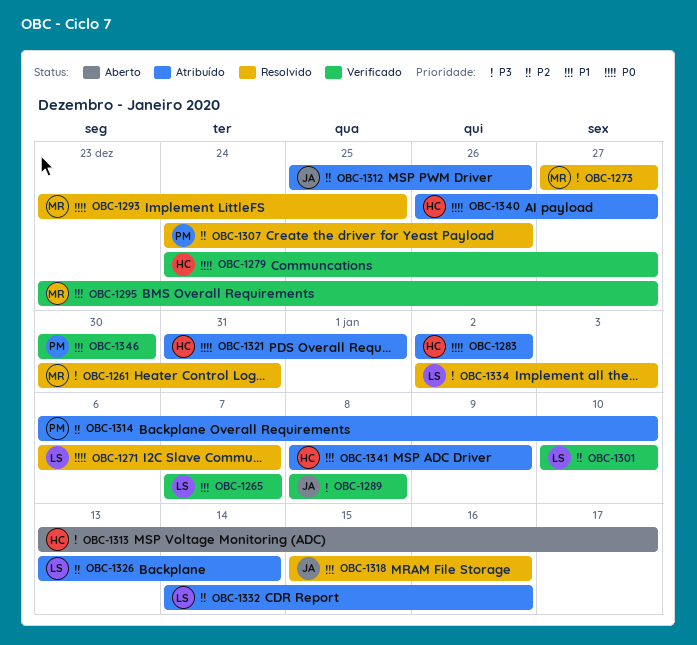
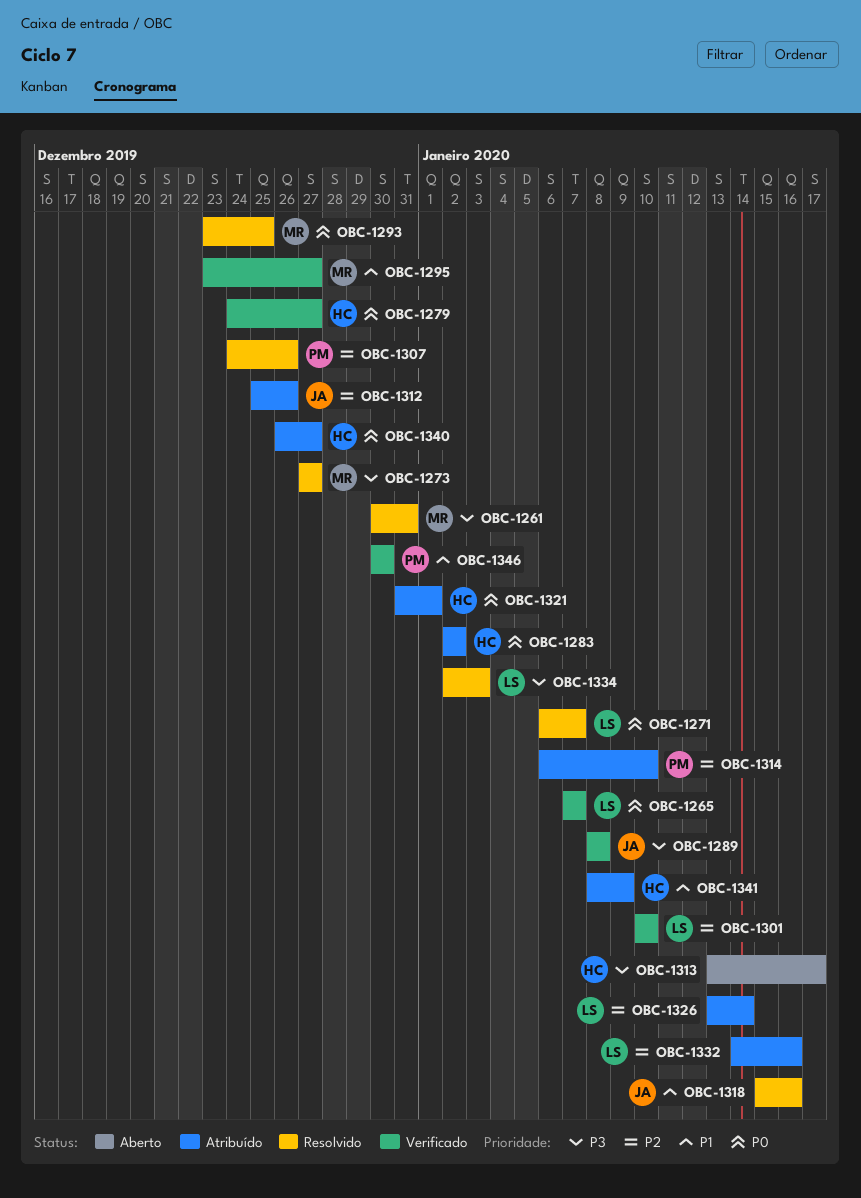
OBC-1265, priority: P1 -> P0

